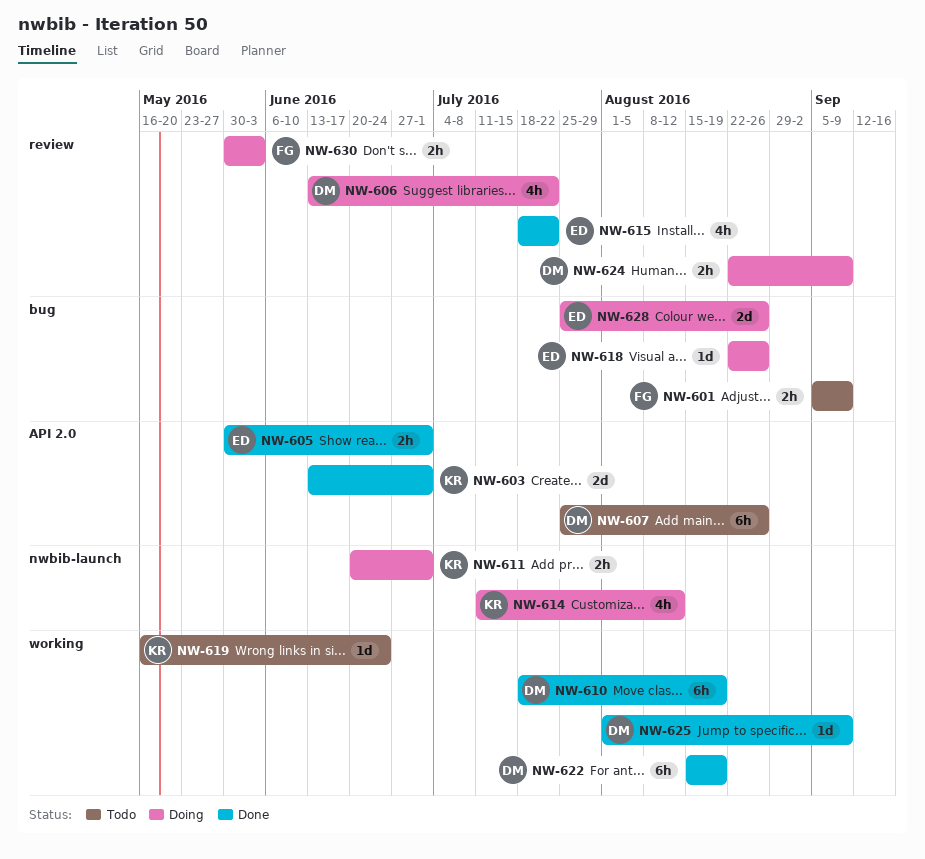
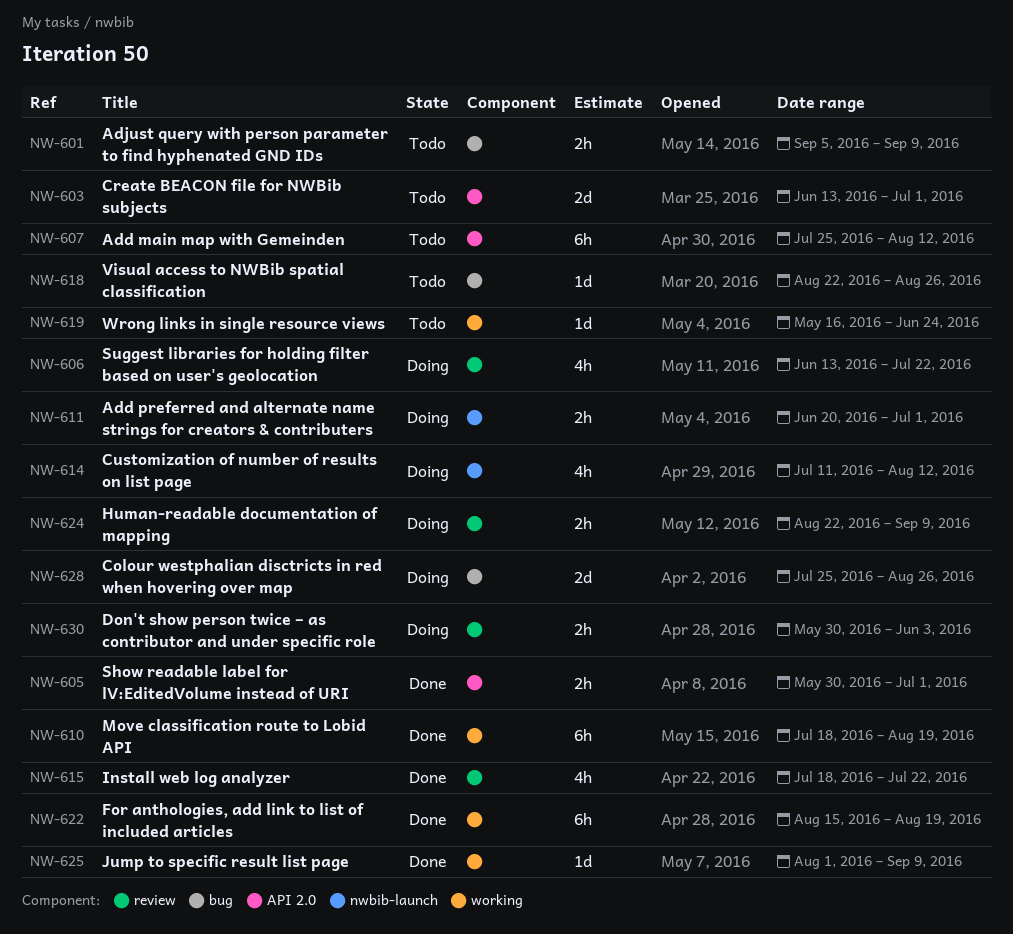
NW-603, status: Done -> Todo
NW-607, due: Aug 26 -> Aug 12
NW-618, status: Doing -> Todo

